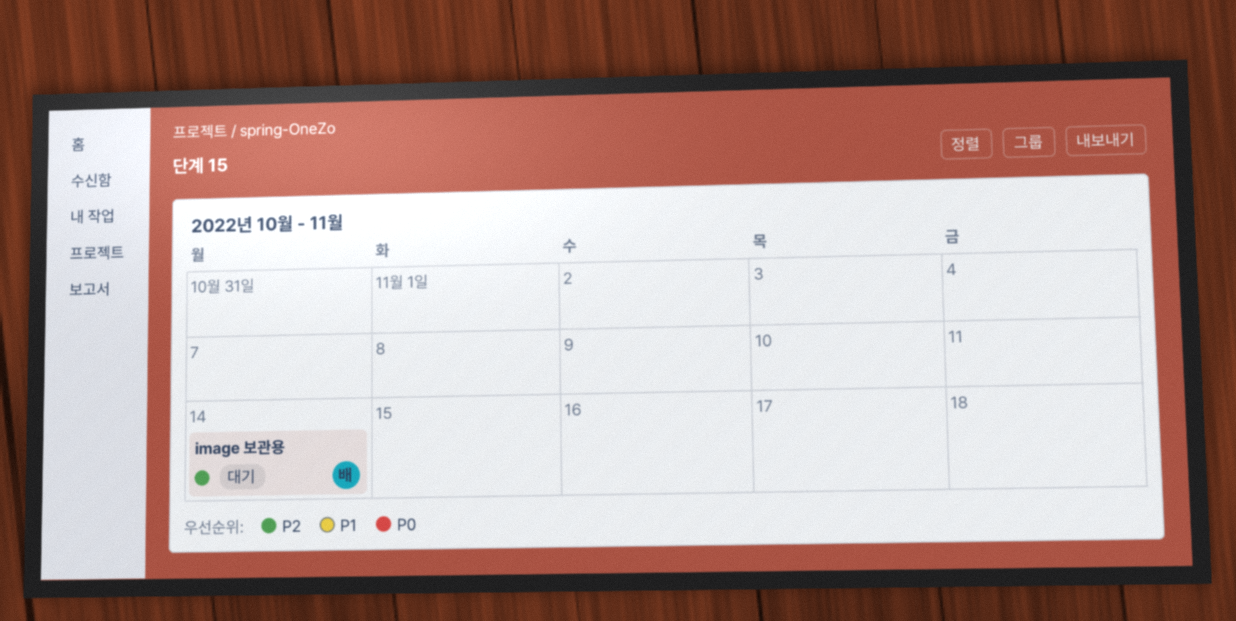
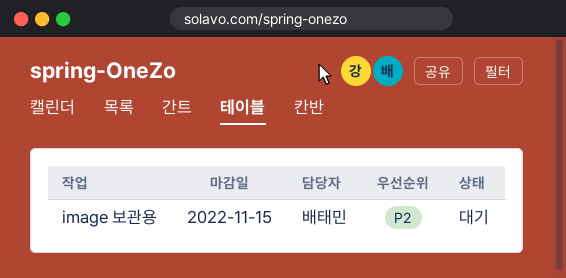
image 보관용, due: Nov 14 -> Nov 15

